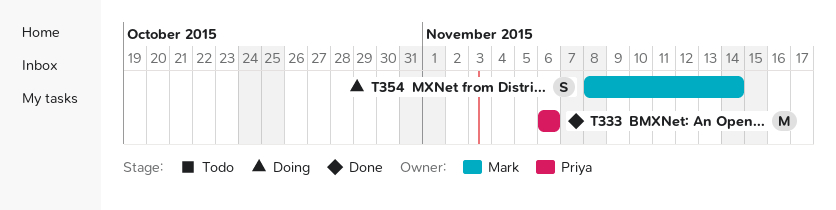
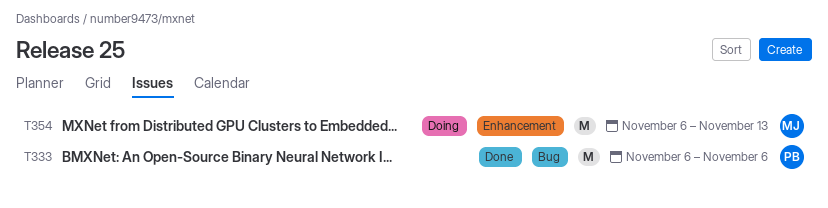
T354, estimate: S -> M
T354, start: Nov 8 -> Nov 6
T354, due: Nov 14 -> Nov 13

